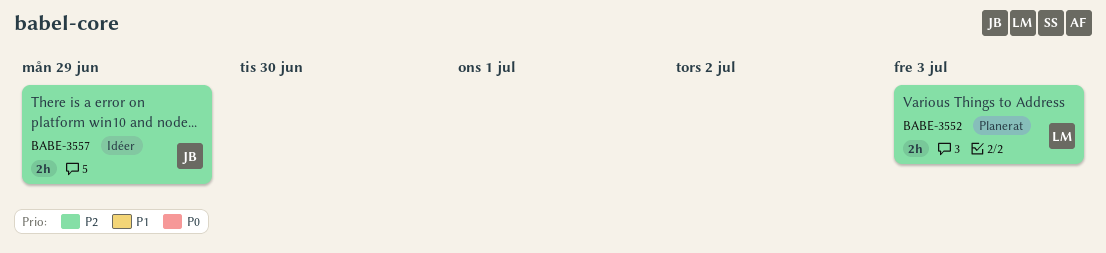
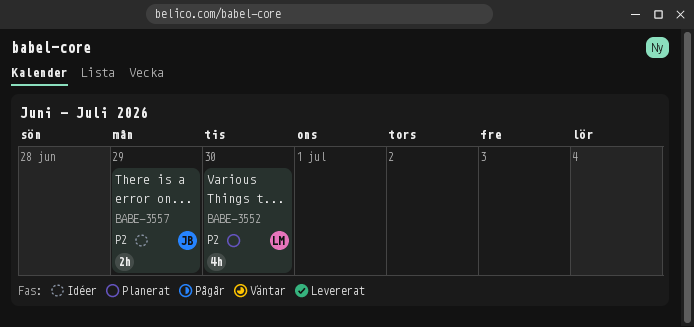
BABE-3552, estimate: 2h -> 4h
BABE-3552, due: Jul 3 -> Jun 30

